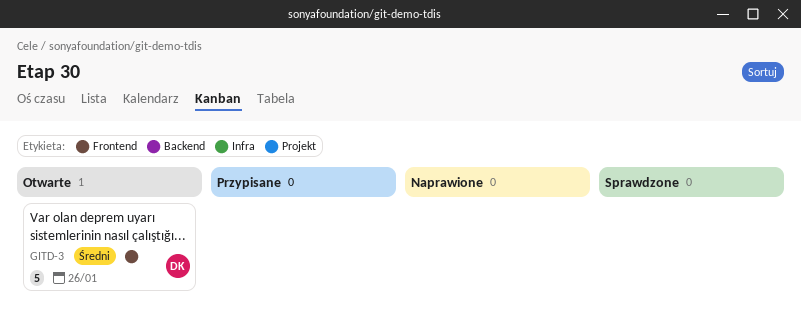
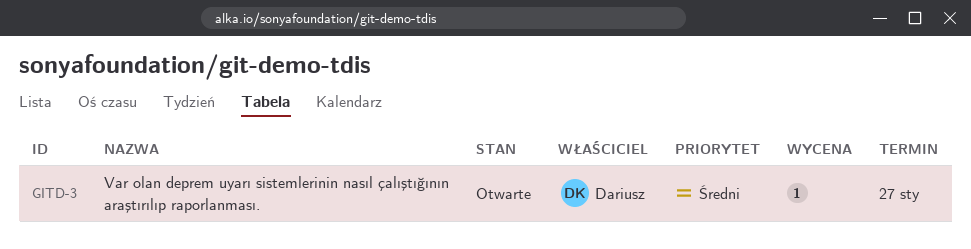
GITD-3, estimate: 5 -> 1
GITD-3, due: Jan 26 -> Jan 27

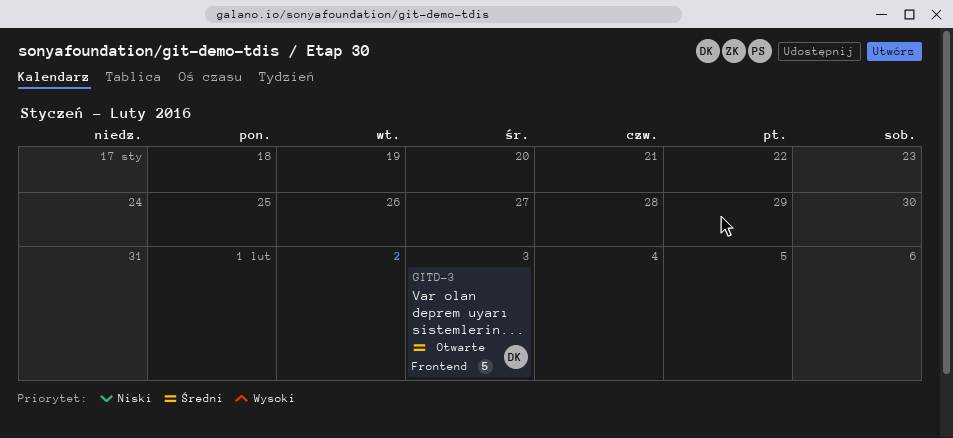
GITD-3, estimate: 1 -> 5
GITD-3, due: Jan 27 -> Feb 3

